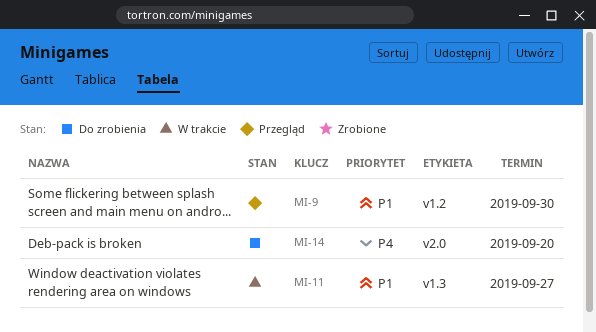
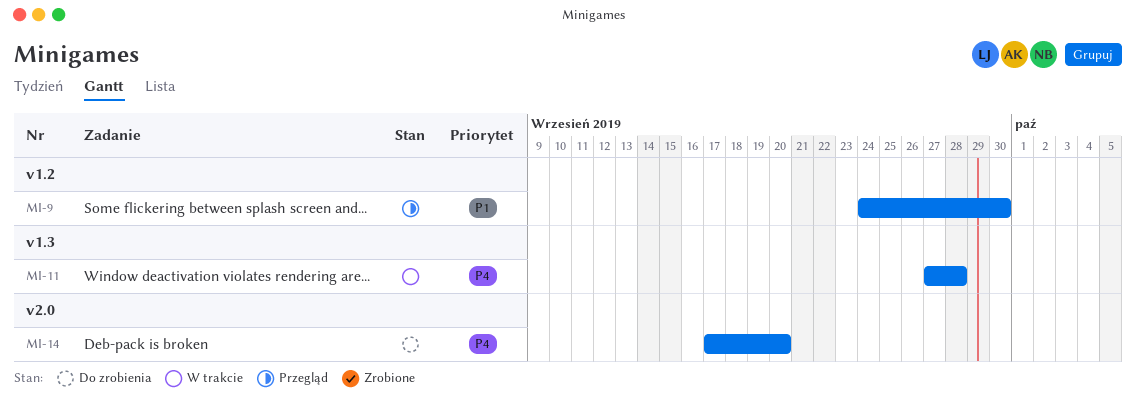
MI-11, priority: P1 -> P4
MI-11, due: Sep 27 -> Sep 28

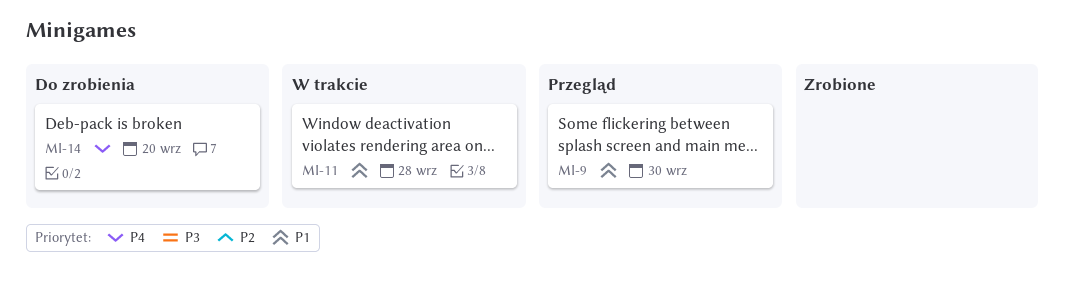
MI-11, priority: P4 -> P1

